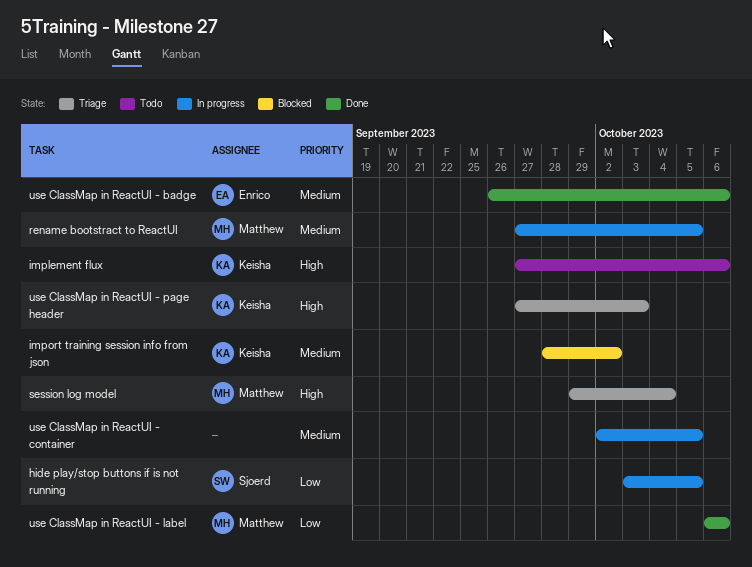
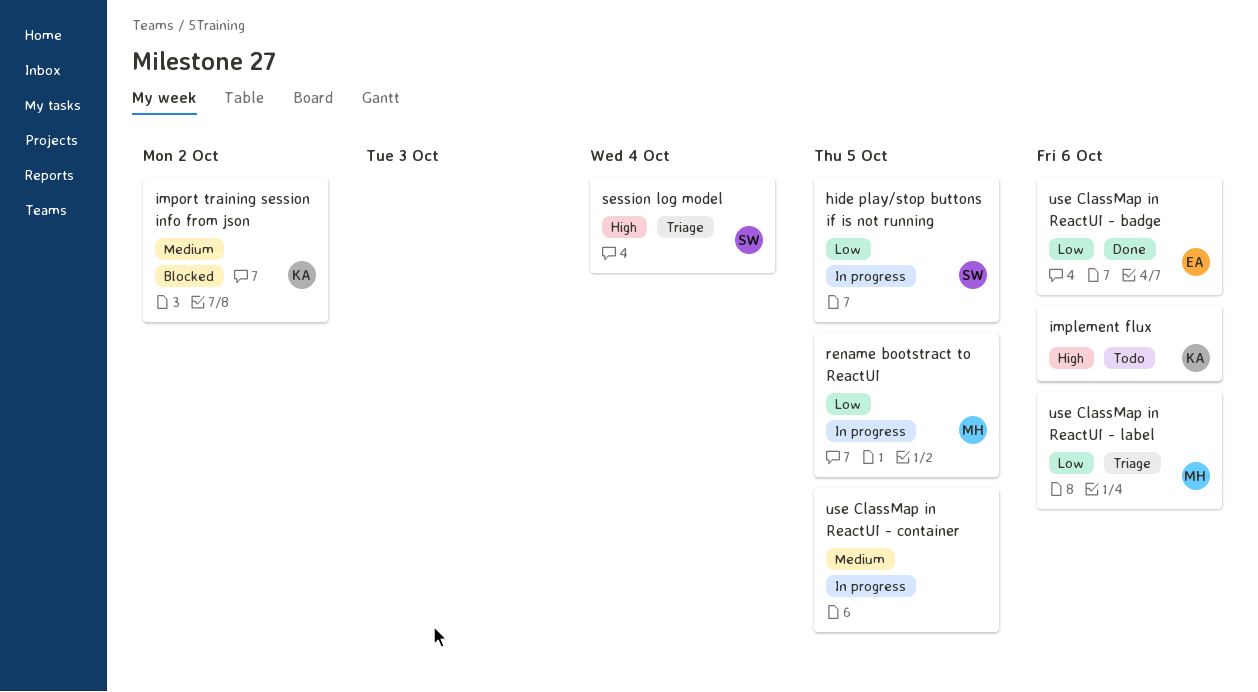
rename bootstract to ReactUI, priority: Medium -> Low
session log model, owner: Matthew -> Sjoerd
use ClassMap in ReactUI - badge, priority: Medium -> Low
use ClassMap in ReactUI - label, status: Done -> Triage
use ClassMap in ReactUI - page header: present -> none

